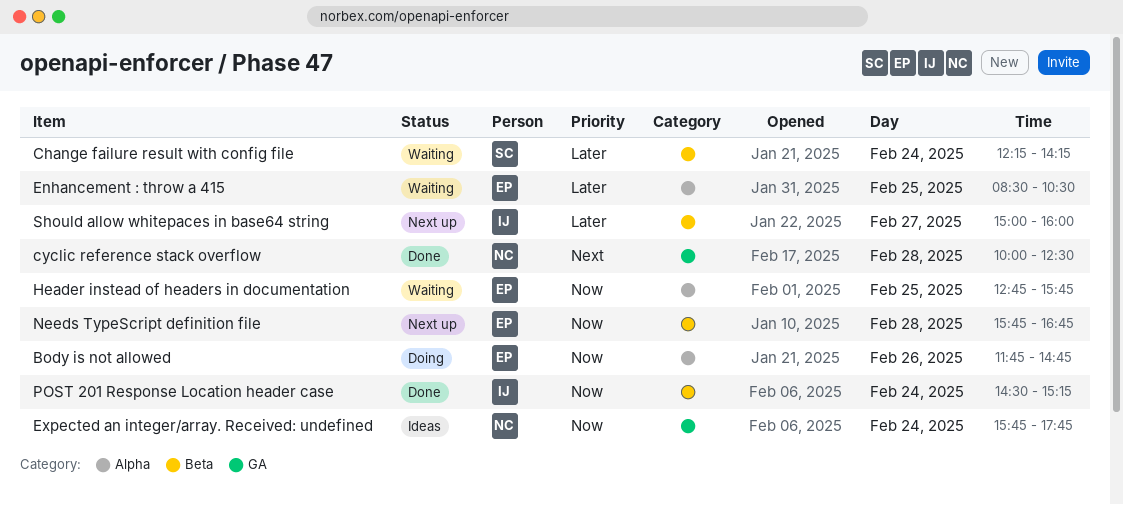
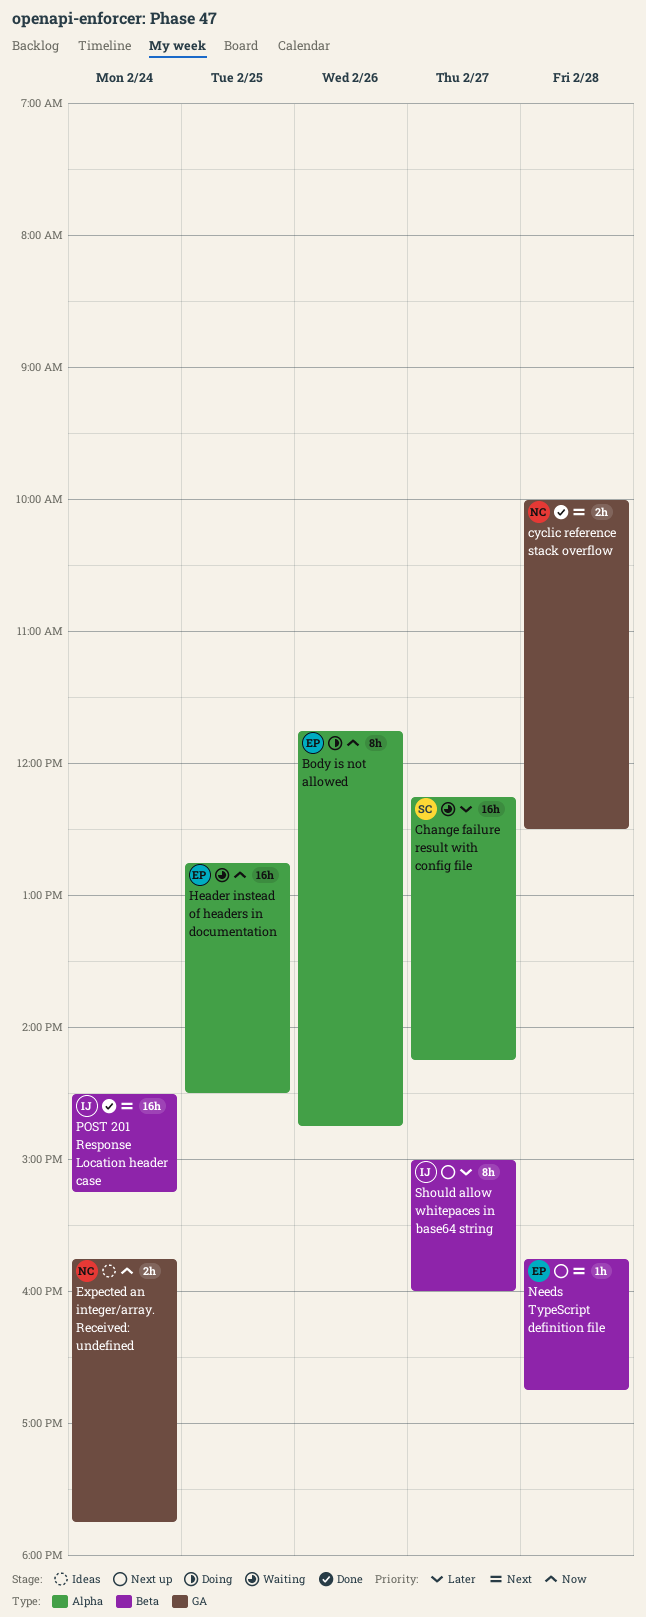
Change failure result with config file, label: Beta -> Alpha
Change failure result with config file, day: Feb 24 -> Feb 27
Enhancement : throw a 415: present -> none
Header instead of headers in documentation, ends: 15:45 -> 14:30
Needs TypeScript definition file, priority: Now -> Next
POST 201 Response Location header case, priority: Now -> Next

